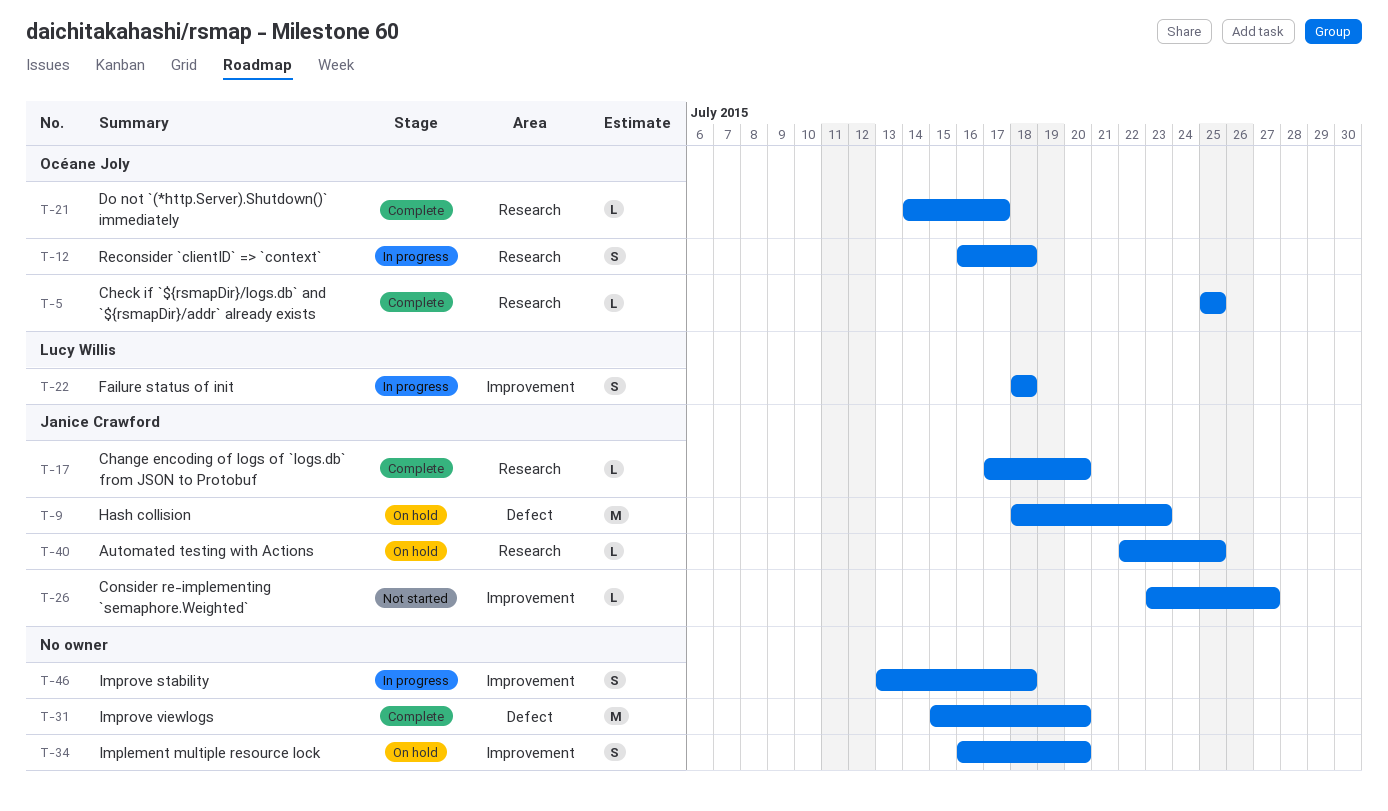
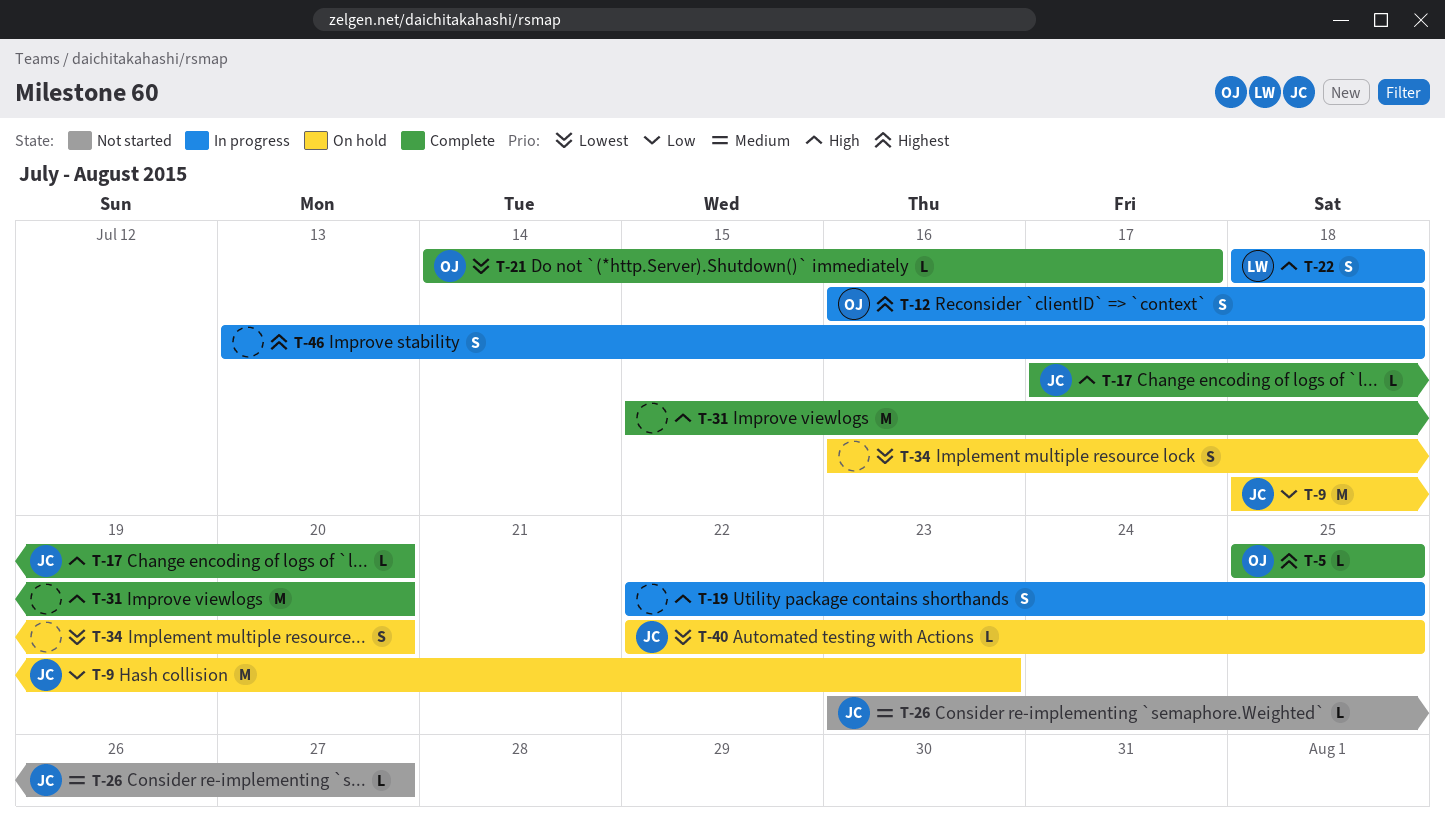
T-19: none -> present

